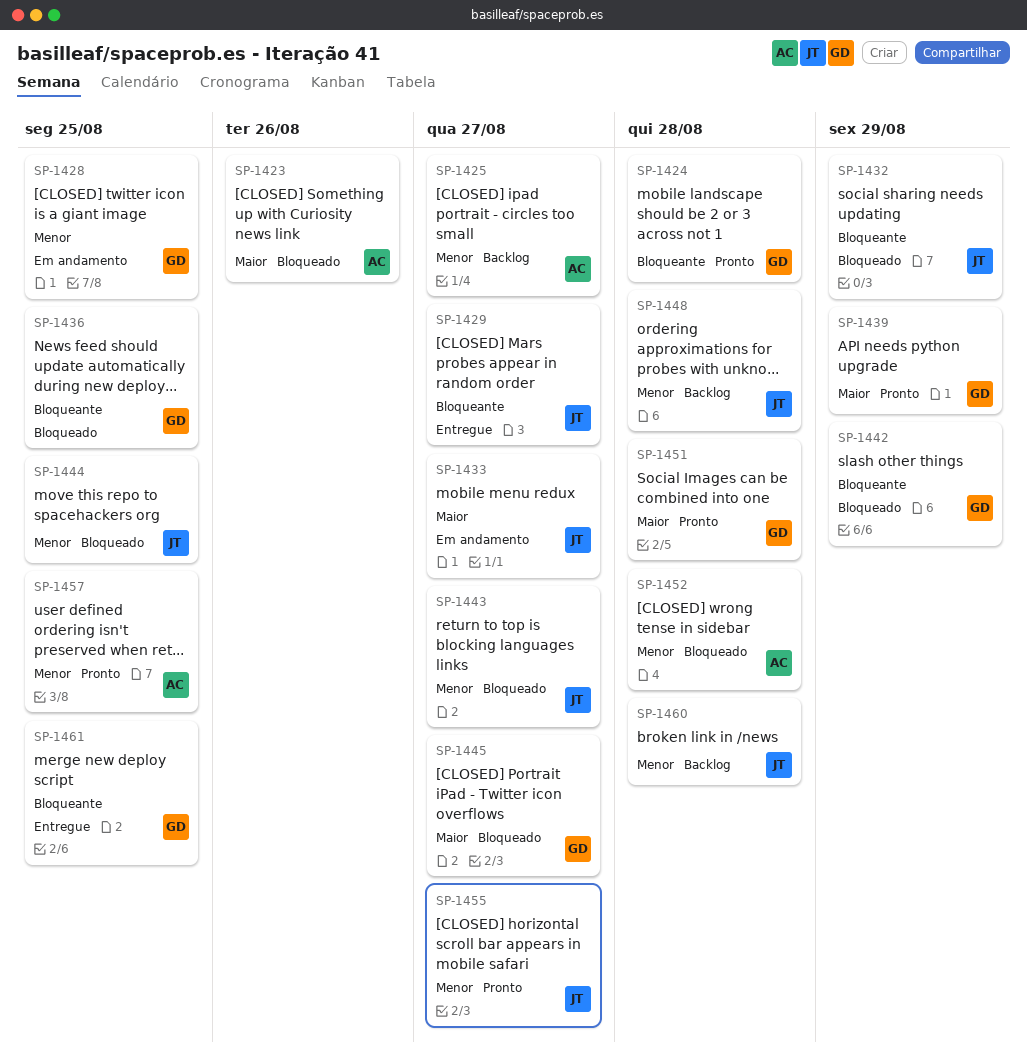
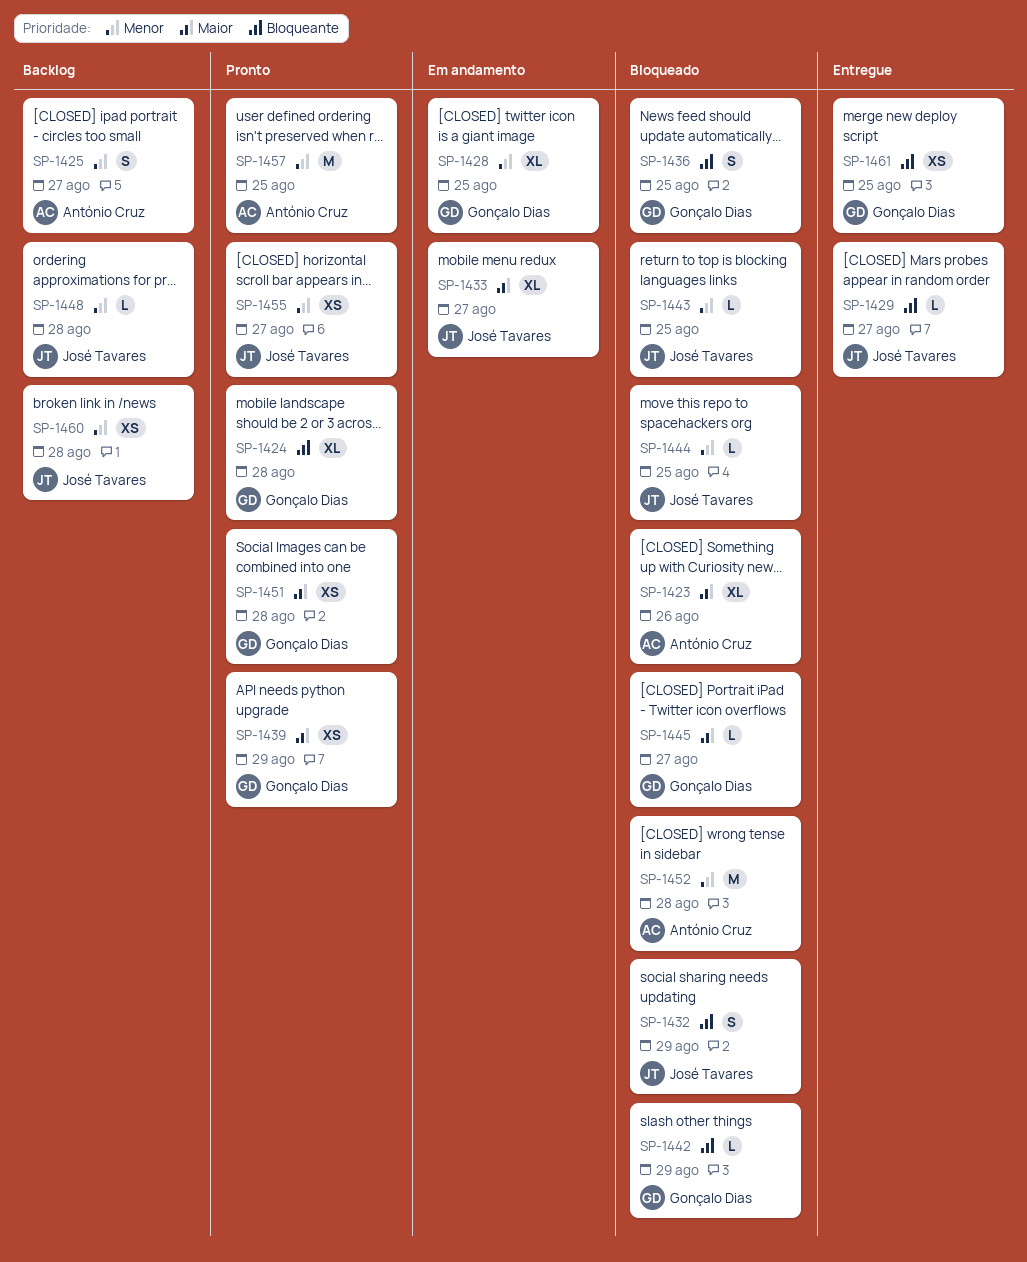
SP-1443, due: Aug 27 -> Aug 25

